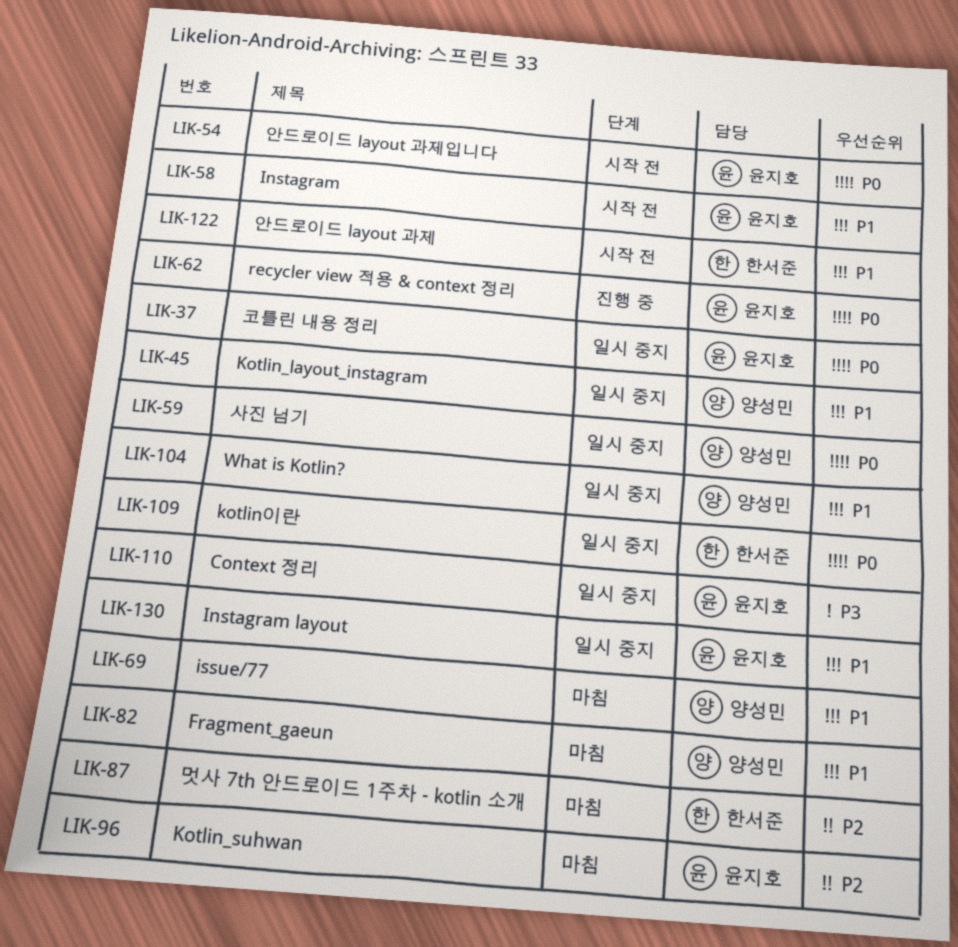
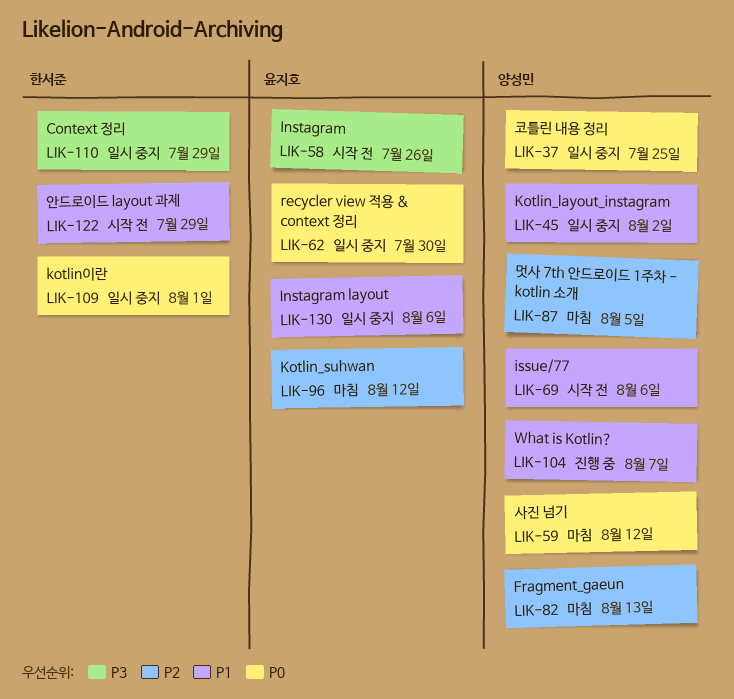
LIK-37, owner: 윤지호 -> 양성민
LIK-54: present -> none
LIK-58, priority: P1 -> P3
LIK-59, status: 일시 중지 -> 마침
LIK-62, status: 진행 중 -> 일시 중지
LIK-69, status: 마침 -> 시작 전
LIK-82, priority: P1 -> P2
LIK-87, owner: 한서준 -> 양성민
LIK-104, status: 일시 중지 -> 진행 중
LIK-110, owner: 윤지호 -> 한서준

